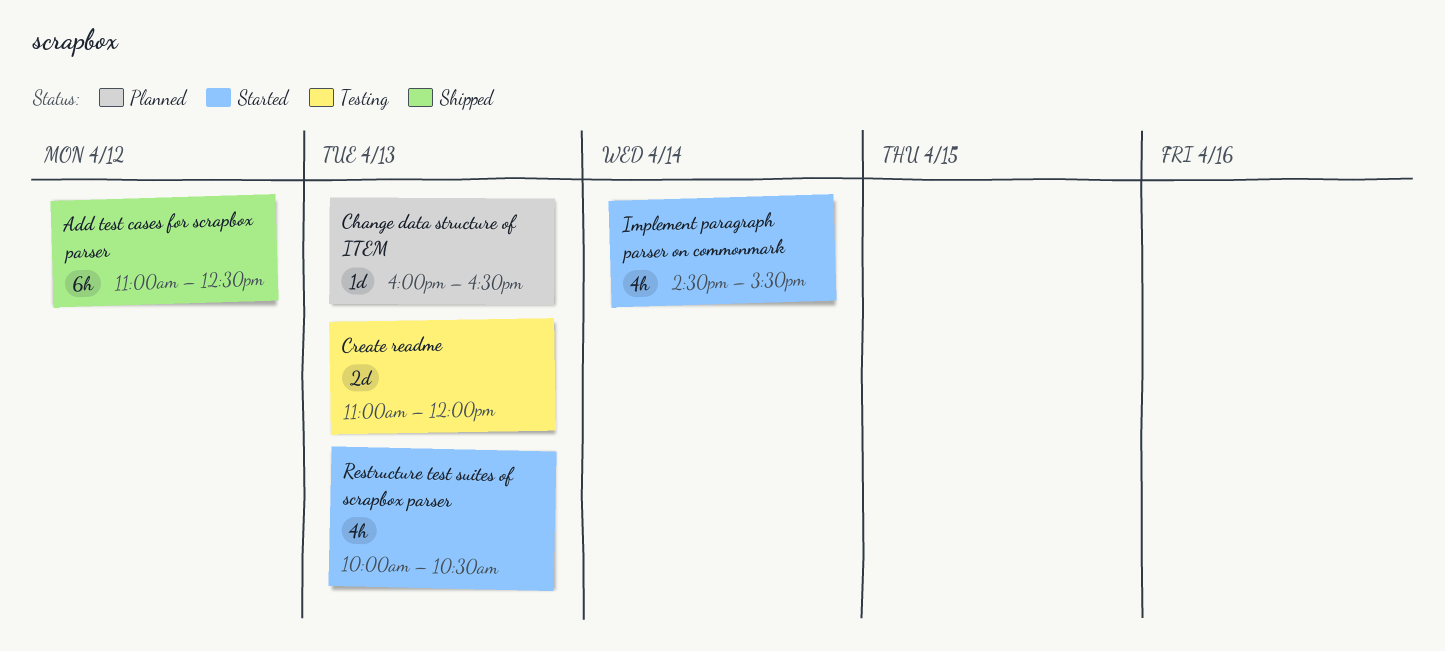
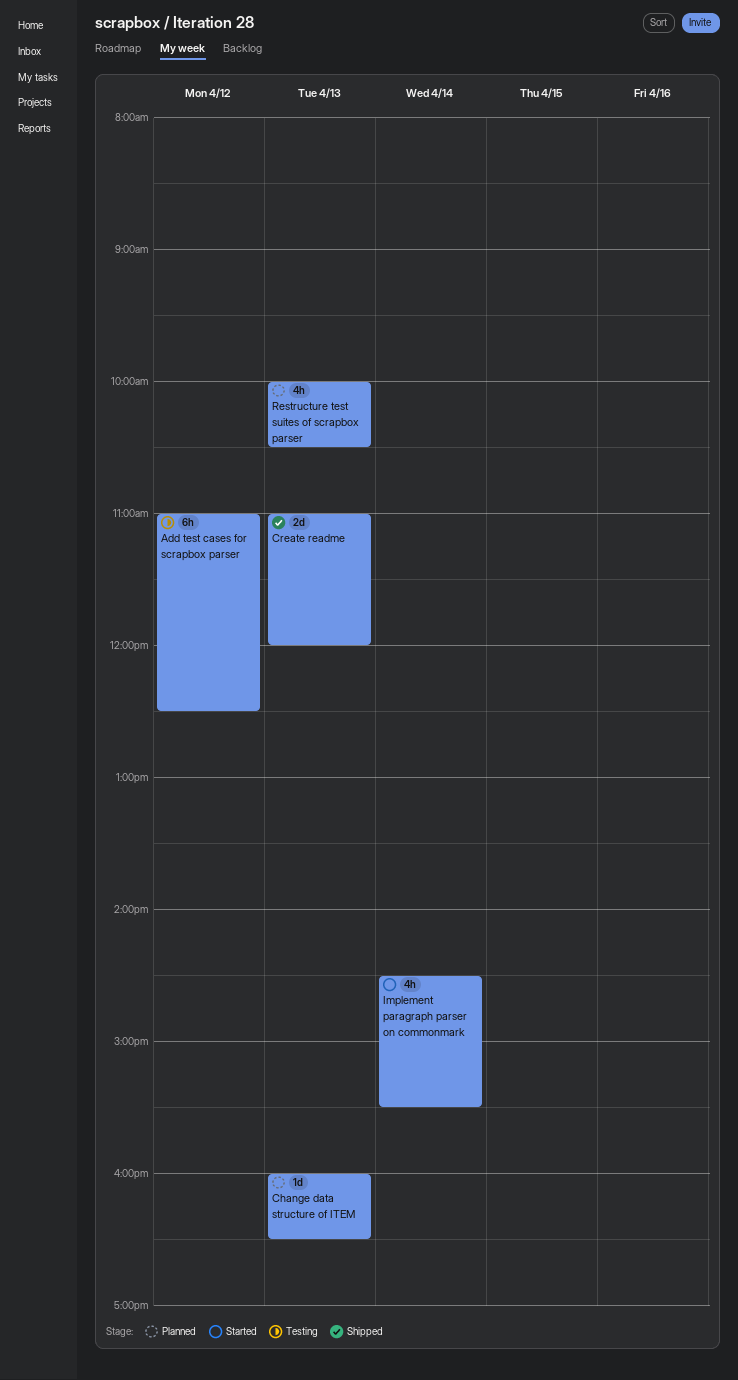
Add test cases for scrapbox parser, status: Shipped -> Testing
Create readme, status: Testing -> Shipped
Restructure test suites of scrapbox parser, status: Started -> Planned

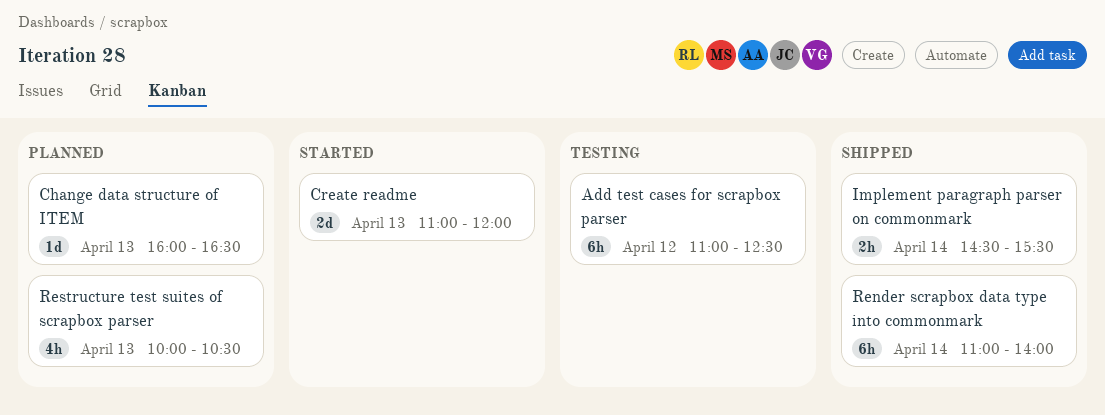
Create readme, status: Shipped -> Started
Implement paragraph parser on commonmark, status: Started -> Shipped
Implement paragraph parser on commonmark, estimate: 4h -> 2h
Render scrapbox data type into commonmark: none -> present

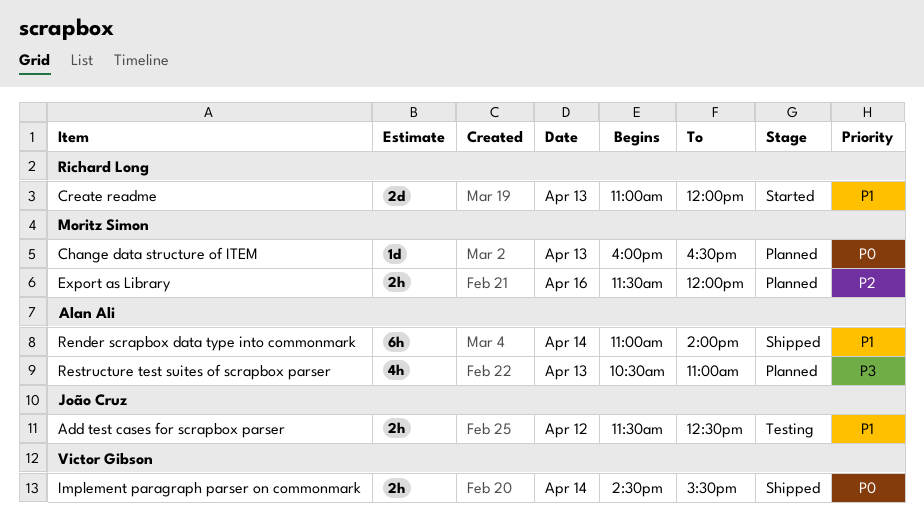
Add test cases for scrapbox parser, estimate: 6h -> 2h
Add test cases for scrapbox parser, begins: 11:00 -> 11:30
Export as Library: none -> present
Restructure test suites of scrapbox parser, begins: 10:00 -> 10:30
Restructure test suites of scrapbox parser, ends: 10:30 -> 11:00

